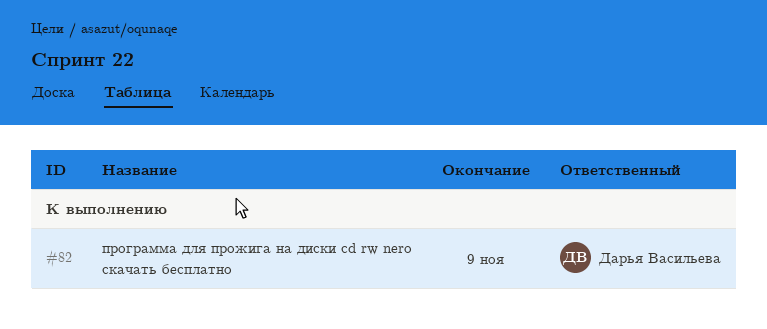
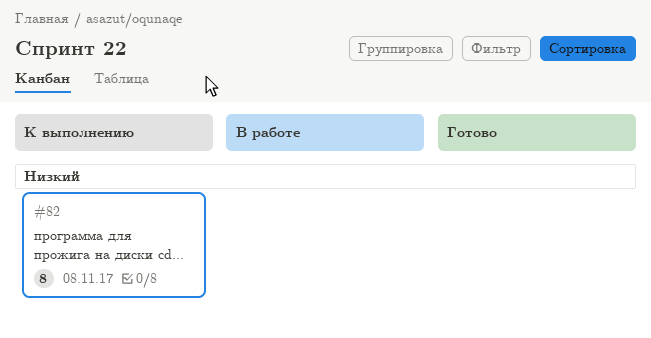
#82, due: Nov 9 -> Nov 8

